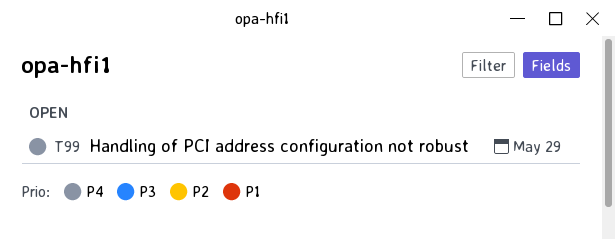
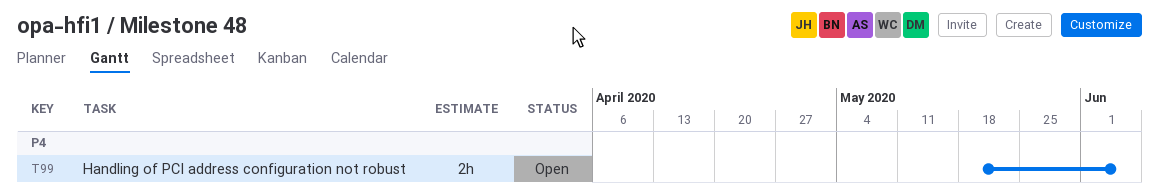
T99, due: May 29 -> Jun 5

